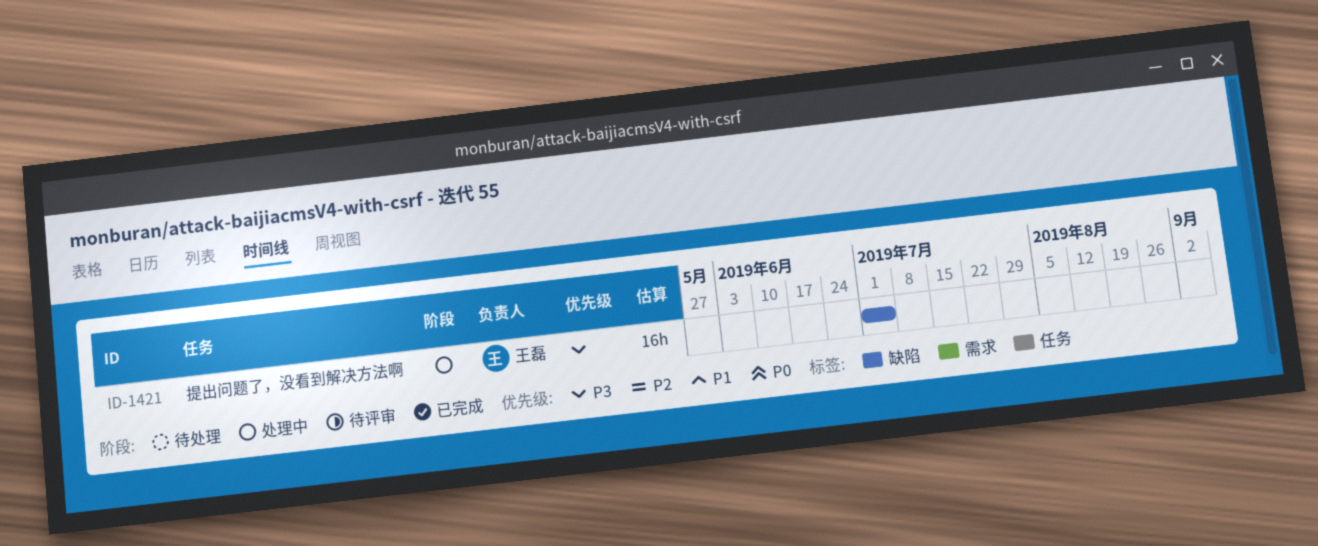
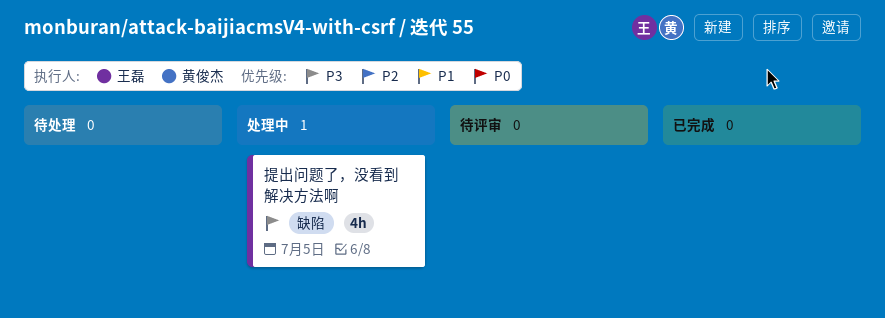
提出问题了，没看到解决方法啊, estimate: 16h -> 4h

